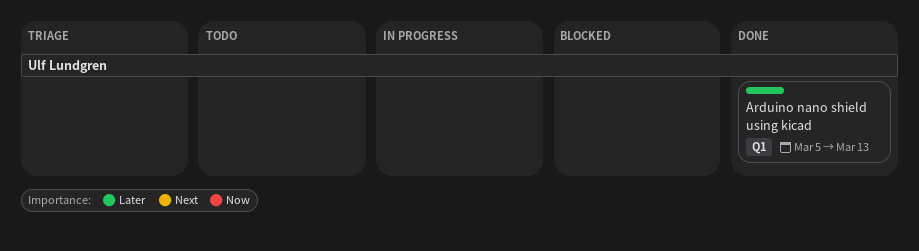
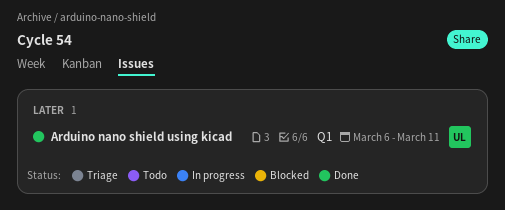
Arduino nano shield using kicad, start: Mar 5 -> Mar 6
Arduino nano shield using kicad, due: Mar 13 -> Mar 11

